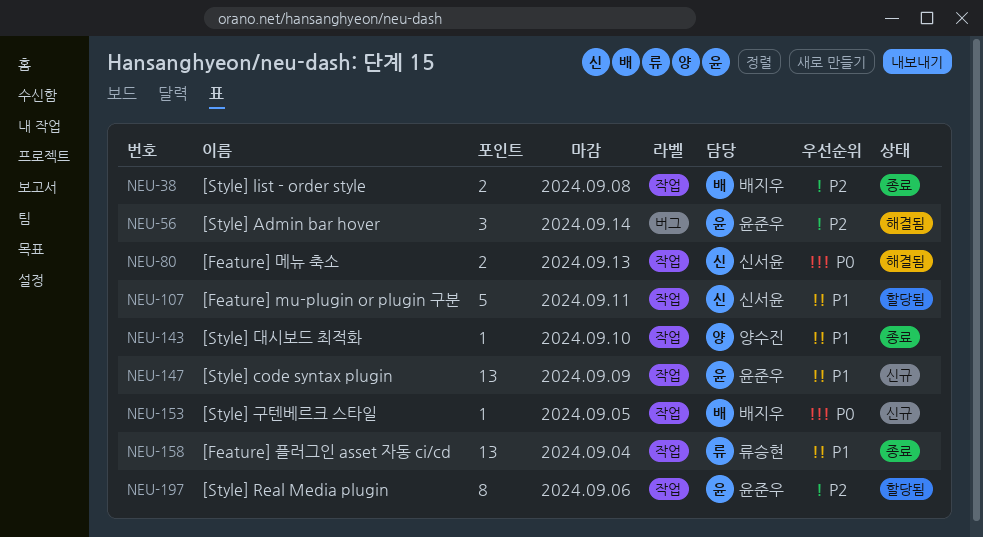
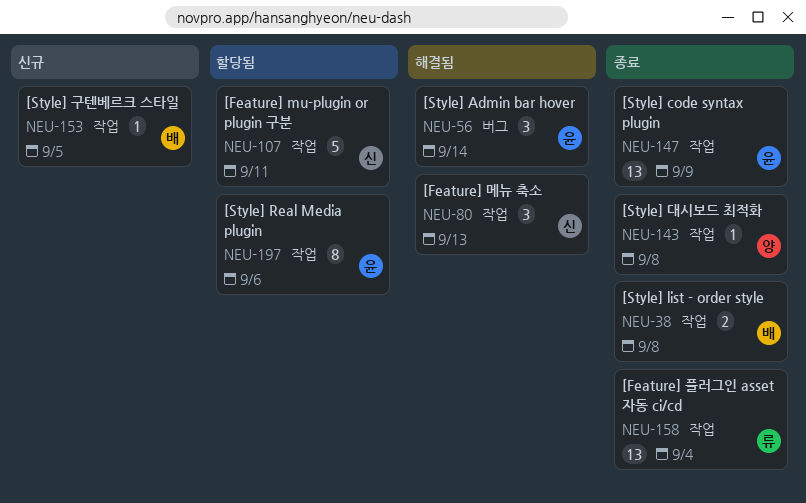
NEU-80, estimate: 2 -> 3
NEU-143, due: Sep 10 -> Sep 8
NEU-147, status: 신규 -> 종료

